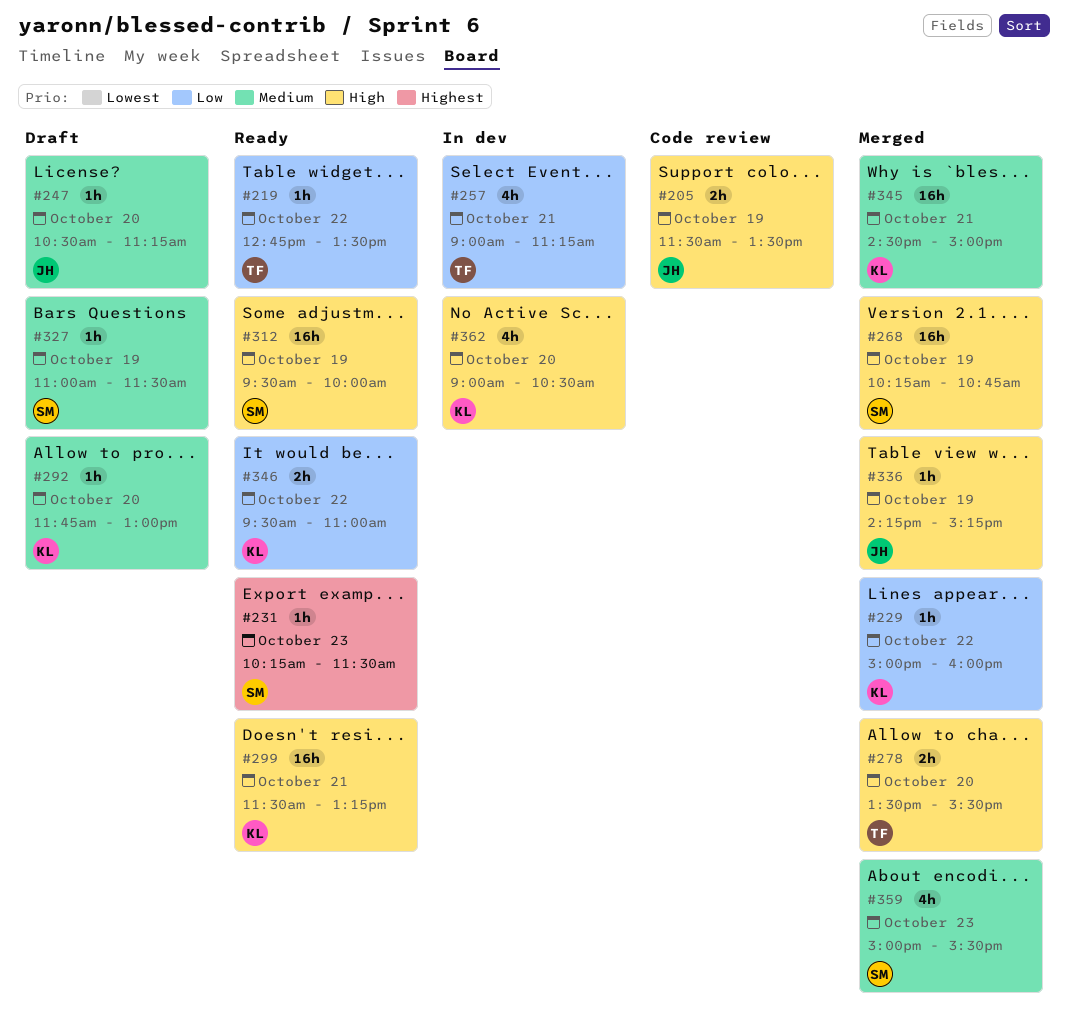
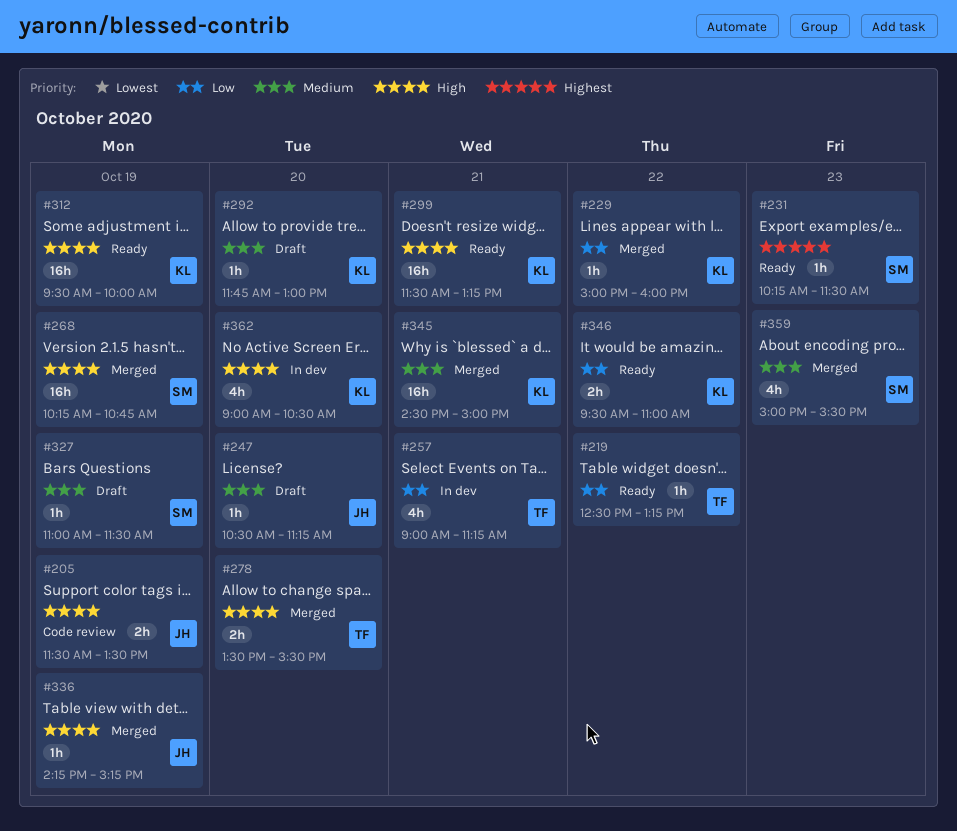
#219, begins: 12:45 -> 12:30
#219, ends: 13:30 -> 13:15
#312, owner: SM -> KL

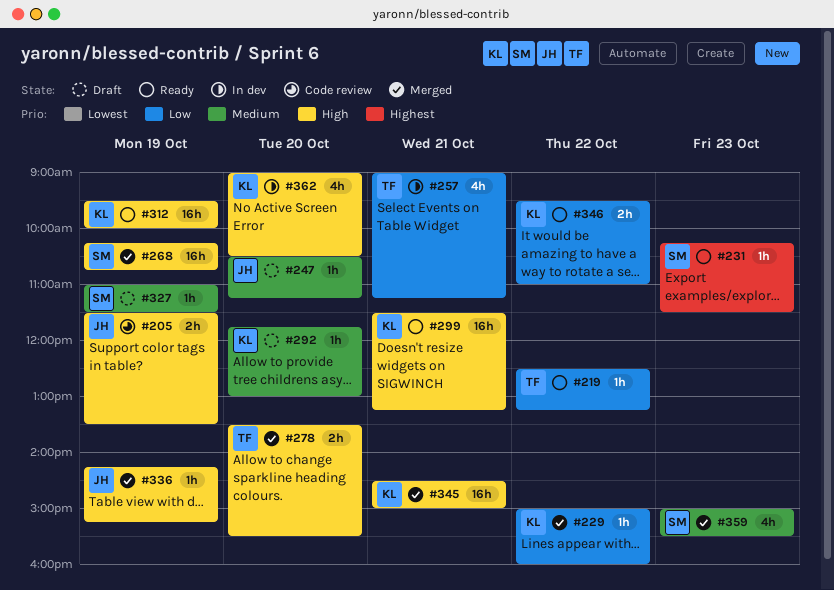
#345, priority: Medium -> High

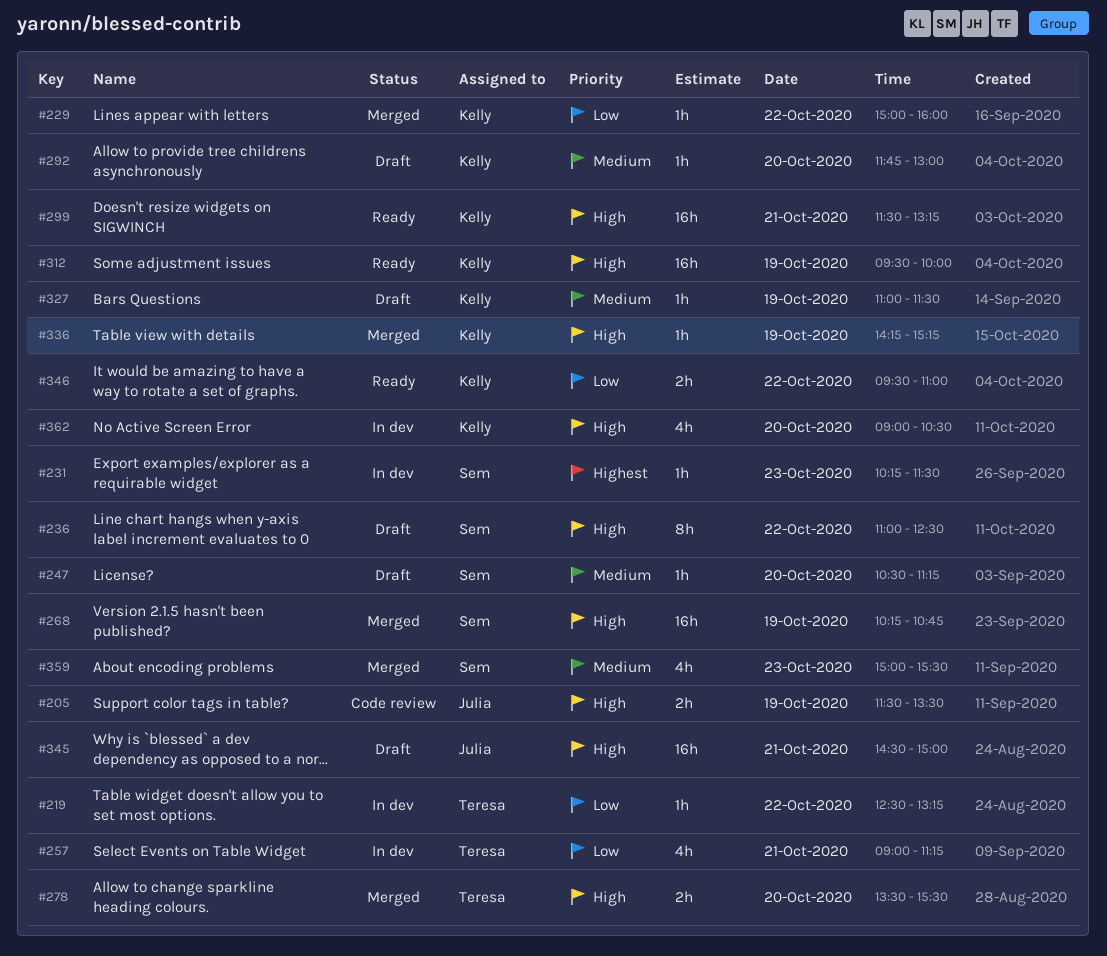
#219, status: Ready -> In dev
#231, status: Ready -> In dev
#236: none -> present
#247, owner: Julia -> Sem
#327, owner: Sem -> Kelly
#336, owner: Julia -> Kelly
#345, status: Merged -> Draft
#345, owner: Kelly -> Julia

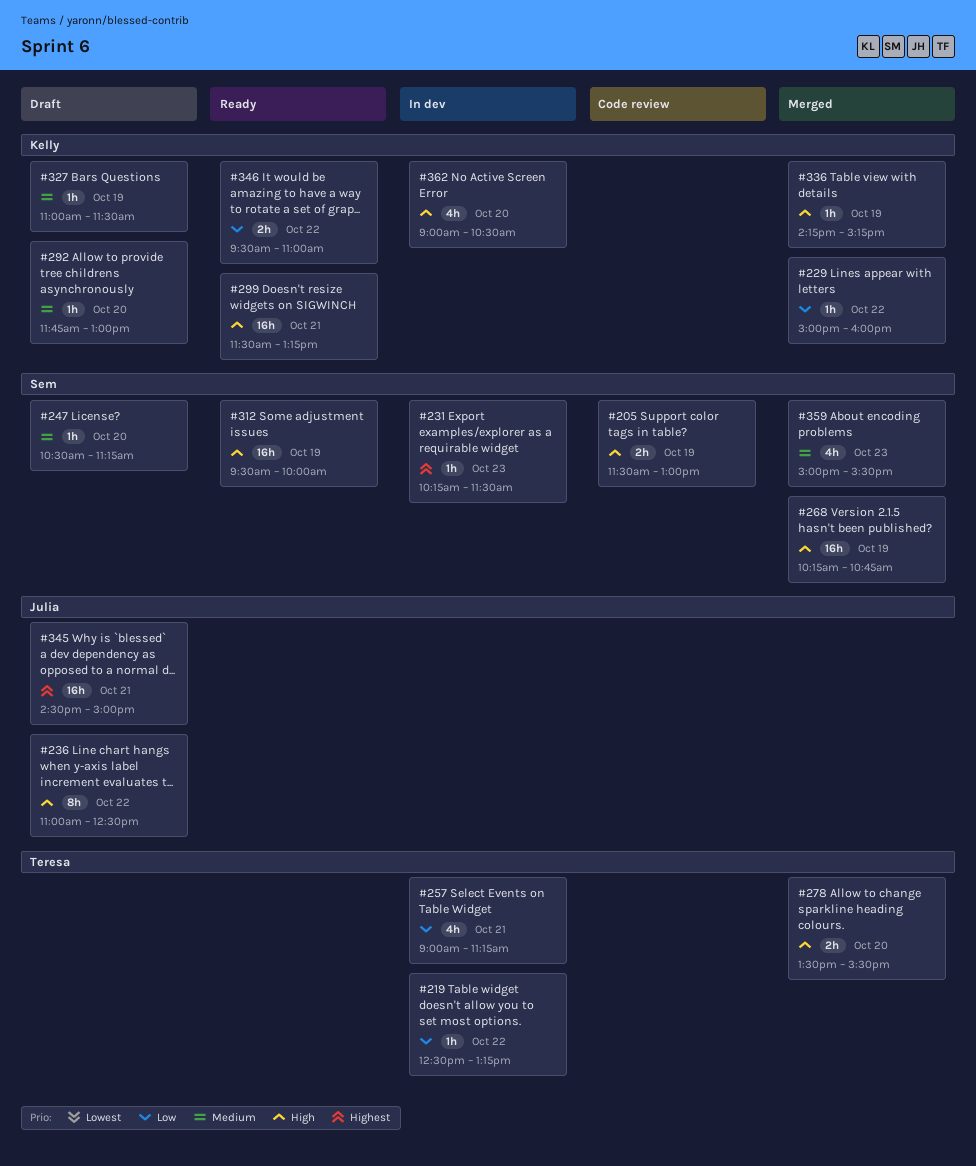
#205, owner: Julia -> Sem
#205, ends: 13:30 -> 13:00
#236, owner: Sem -> Julia
#312, owner: Kelly -> Sem
#345, priority: High -> Highest

